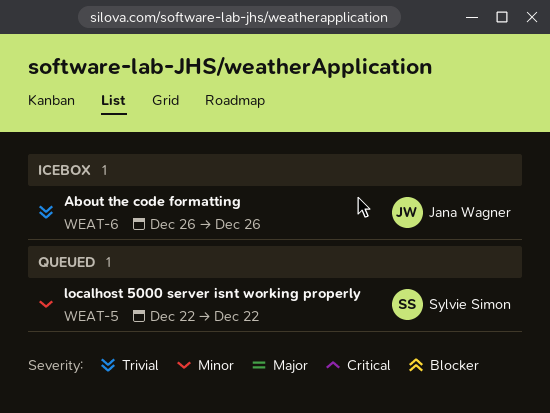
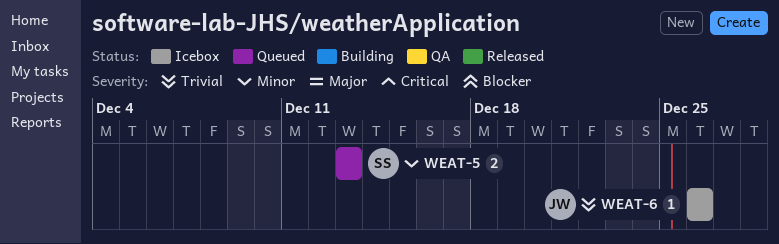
WEAT-5, start: Dec 22 -> Dec 13
WEAT-5, due: Dec 22 -> Dec 13

